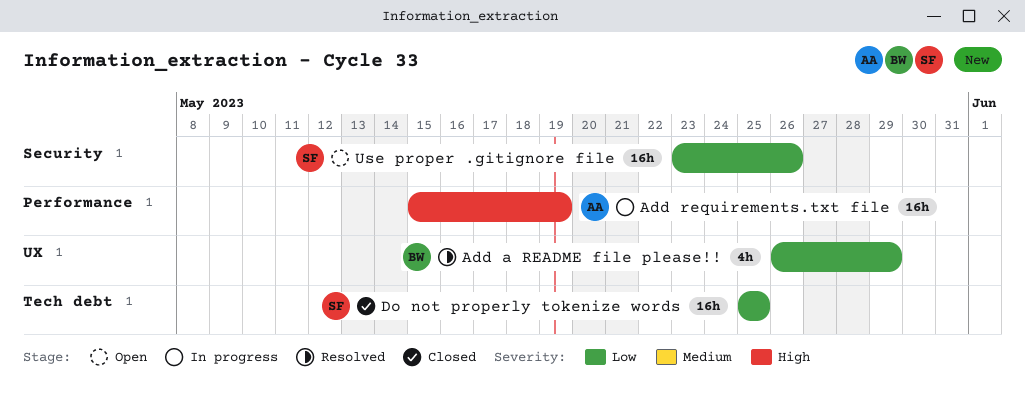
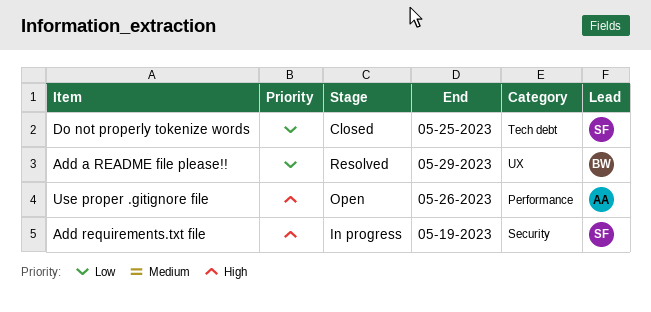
Add requirements.txt file, owner: AA -> SF
Add requirements.txt file, label: Performance -> Security
Use proper .gitignore file, owner: SF -> AA
Use proper .gitignore file, priority: Low -> High
Use proper .gitignore file, label: Security -> Performance

